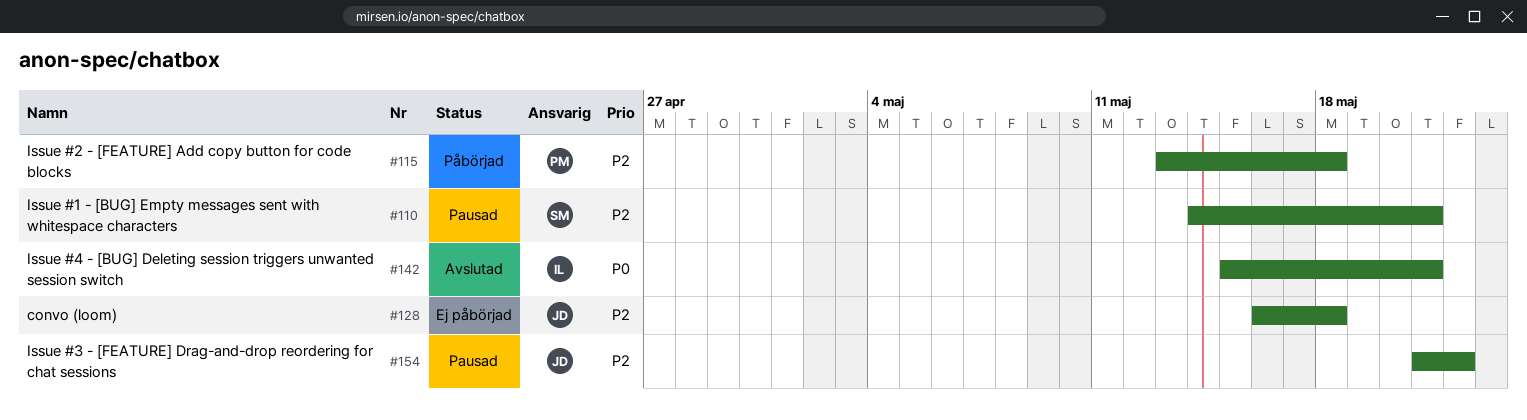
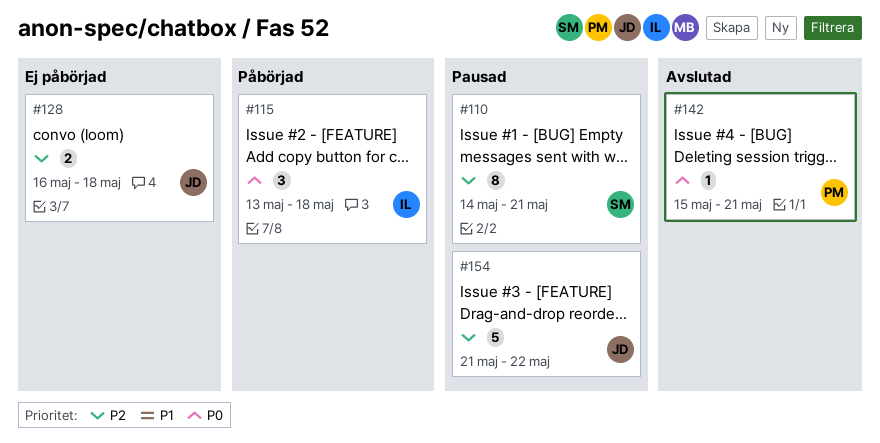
#115, owner: PM -> IL
#115, priority: P2 -> P0
#142, owner: IL -> PM

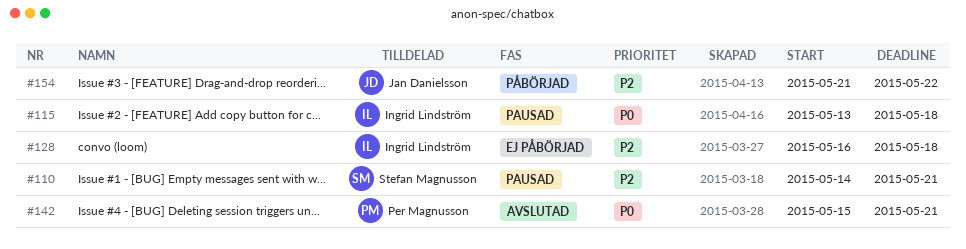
#115, status: Påbörjad -> Pausad
#128, owner: Jan Danielsson -> Ingrid Lindström
#154, status: Pausad -> Påbörjad

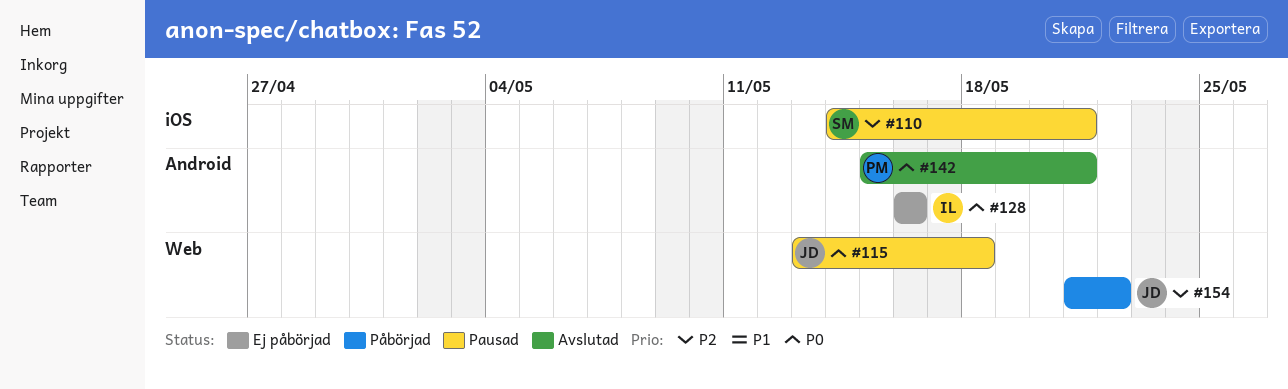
#115, owner: Ingrid Lindström -> Jan Danielsson
#128, priority: P2 -> P0
#128, due: May 18 -> May 16

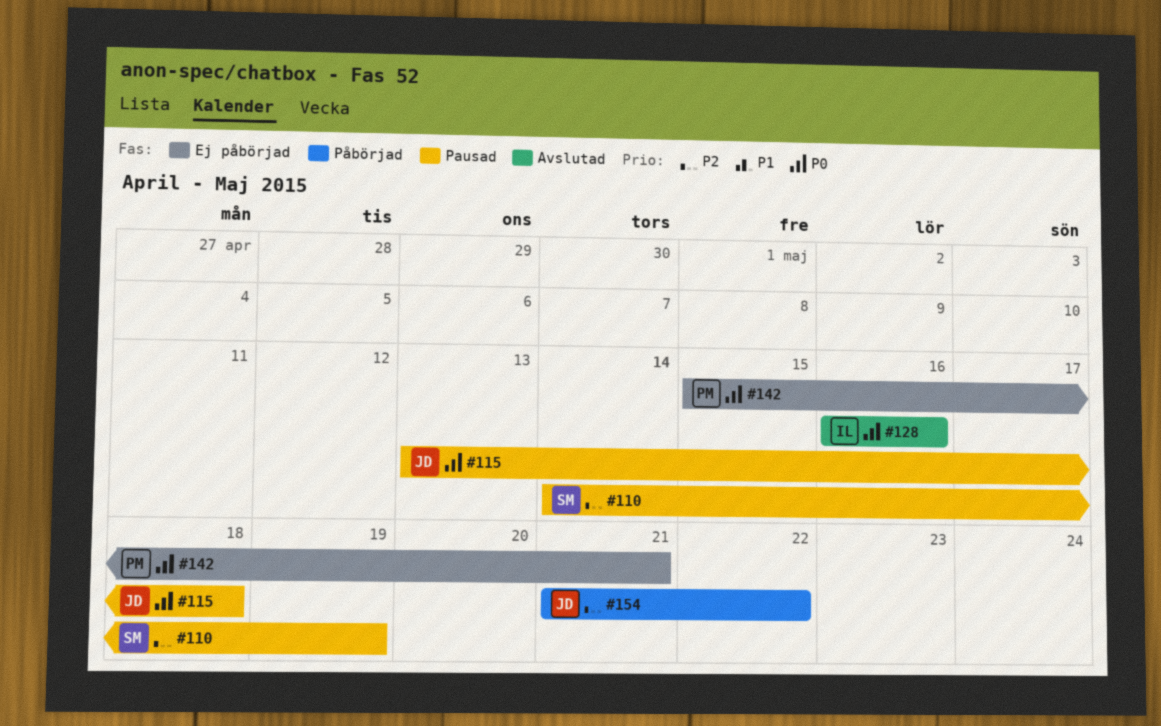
#110, due: May 21 -> May 19
#128, status: Ej påbörjad -> Avslutad
#142, status: Avslutad -> Ej påbörjad

